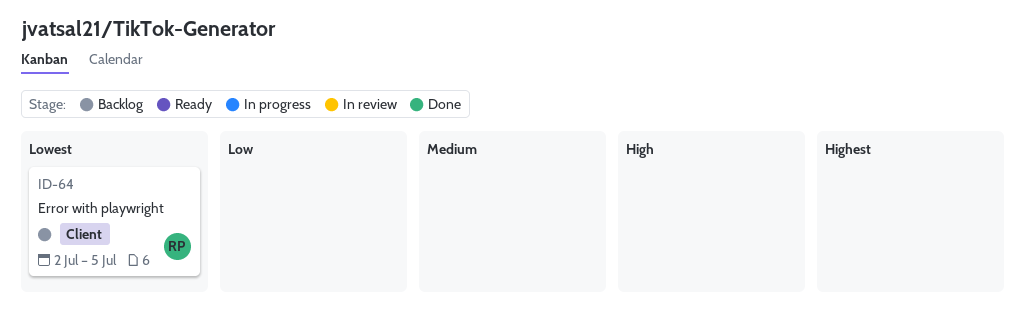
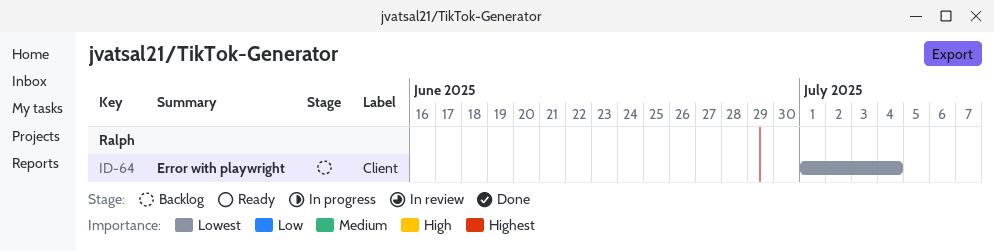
ID-64, start: Jul 2 -> Jul 1
ID-64, due: Jul 5 -> Jul 4

